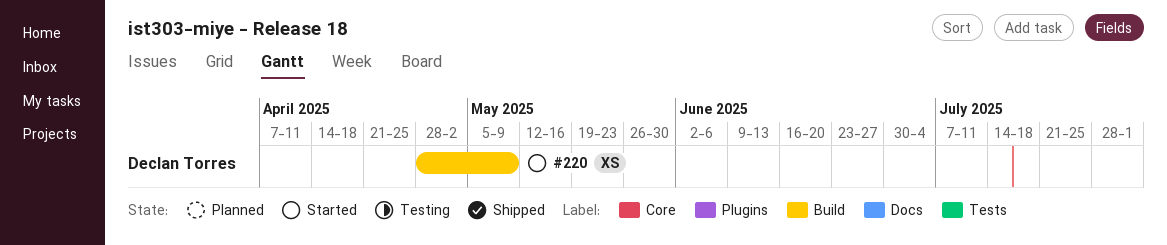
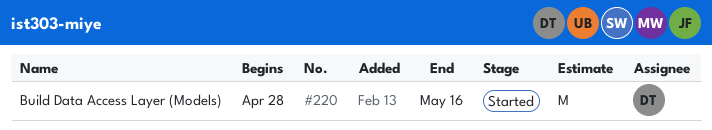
#220, estimate: XS -> M
#220, due: May 9 -> May 16

